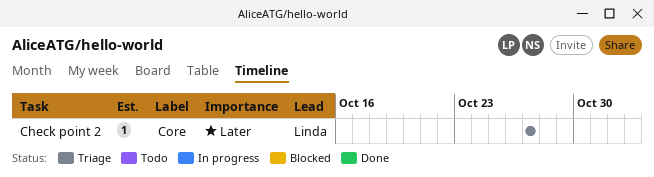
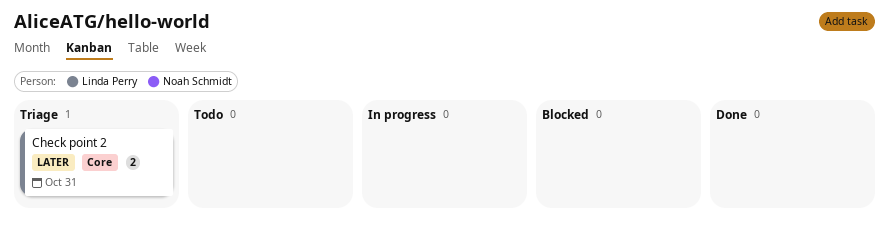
Check point 2, estimate: 1 -> 2
Check point 2, due: Oct 27 -> Oct 31

